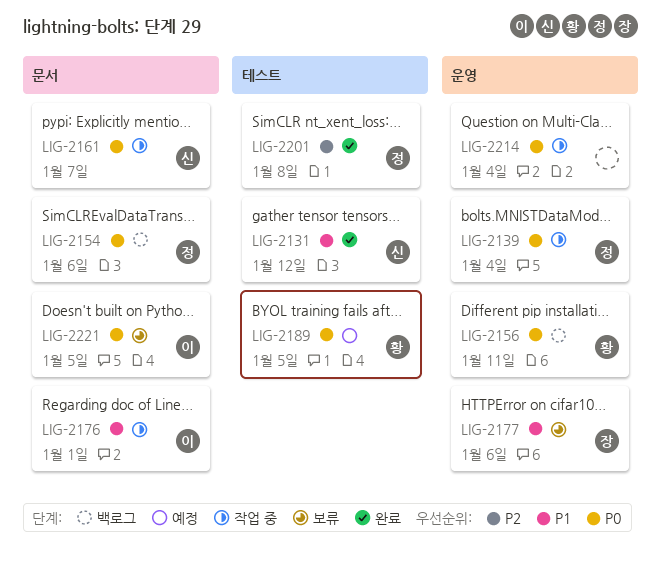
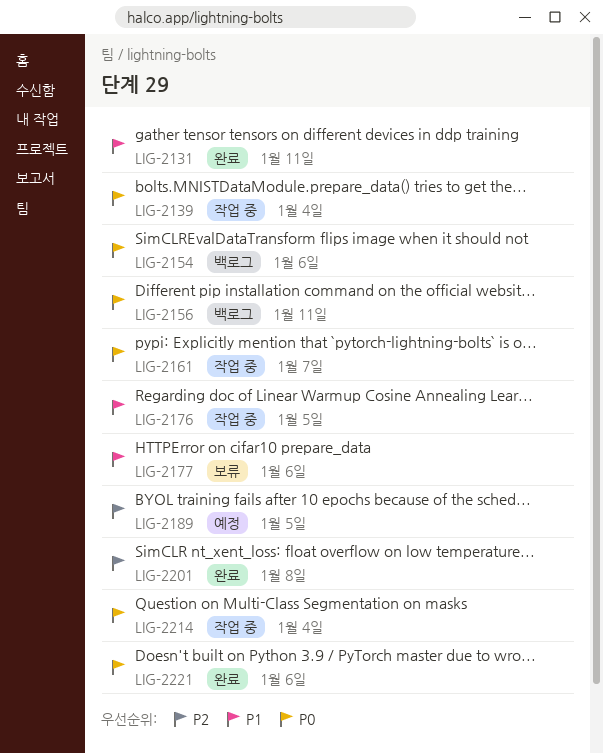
LIG-2131, due: Jan 12 -> Jan 11
LIG-2176, due: Jan 1 -> Jan 5
LIG-2189, priority: P0 -> P2
LIG-2221, status: 보류 -> 완료
LIG-2221, due: Jan 5 -> Jan 6

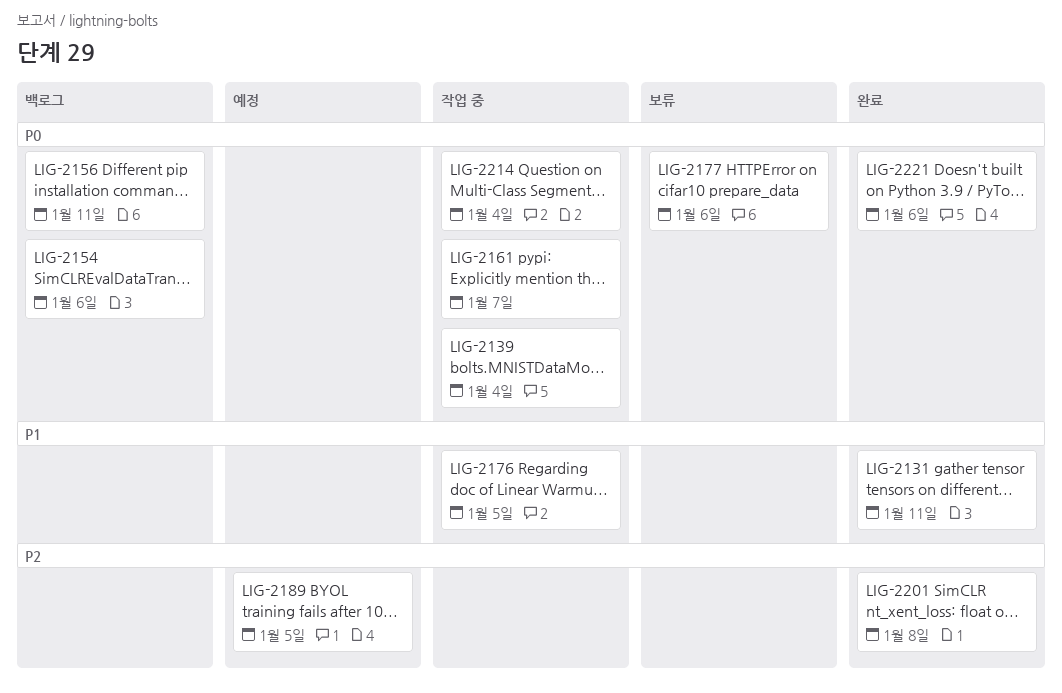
LIG-2177, priority: P1 -> P0

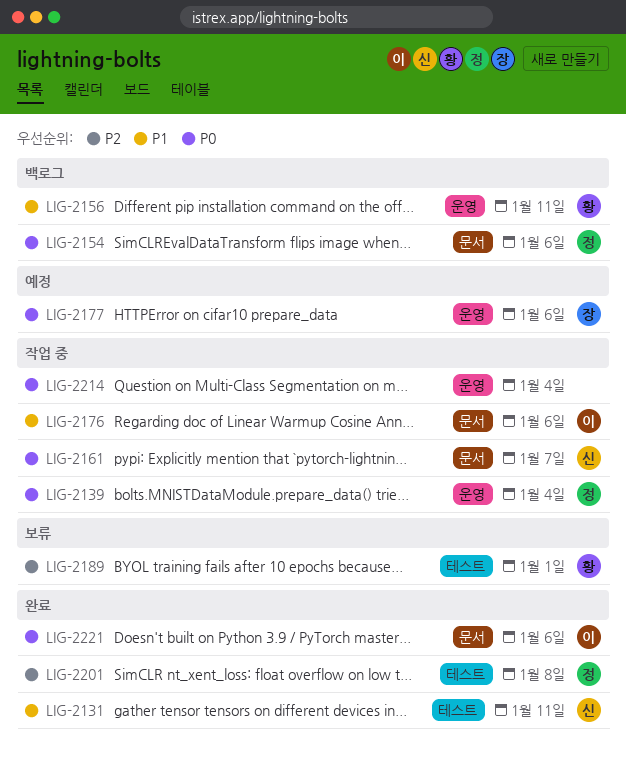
LIG-2156, priority: P0 -> P1
LIG-2176, due: Jan 5 -> Jan 6
LIG-2177, status: 보류 -> 예정
LIG-2189, status: 예정 -> 보류
LIG-2189, due: Jan 5 -> Jan 1

